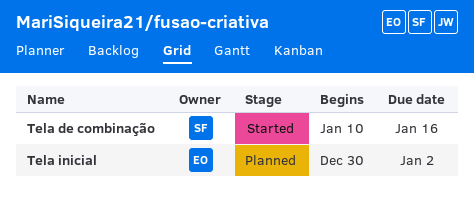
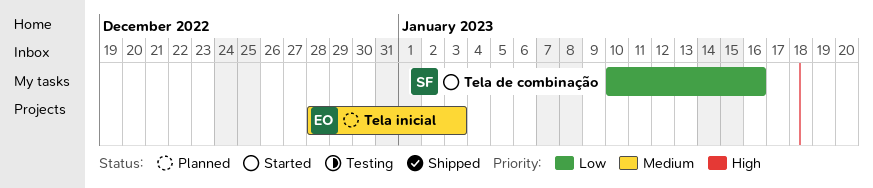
Tela inicial, start: Dec 30 -> Dec 28
Tela inicial, due: Jan 2 -> Jan 3

